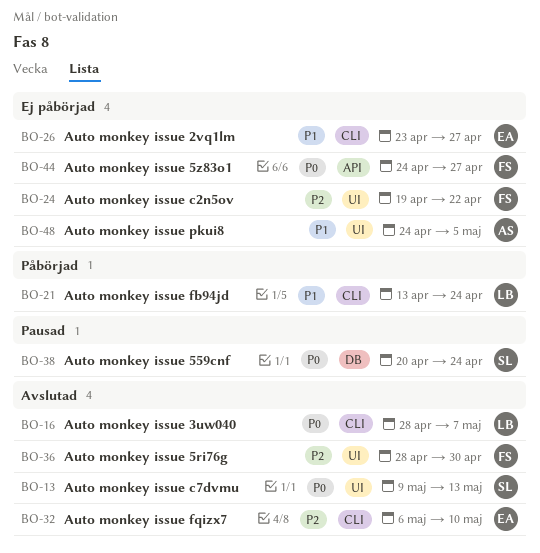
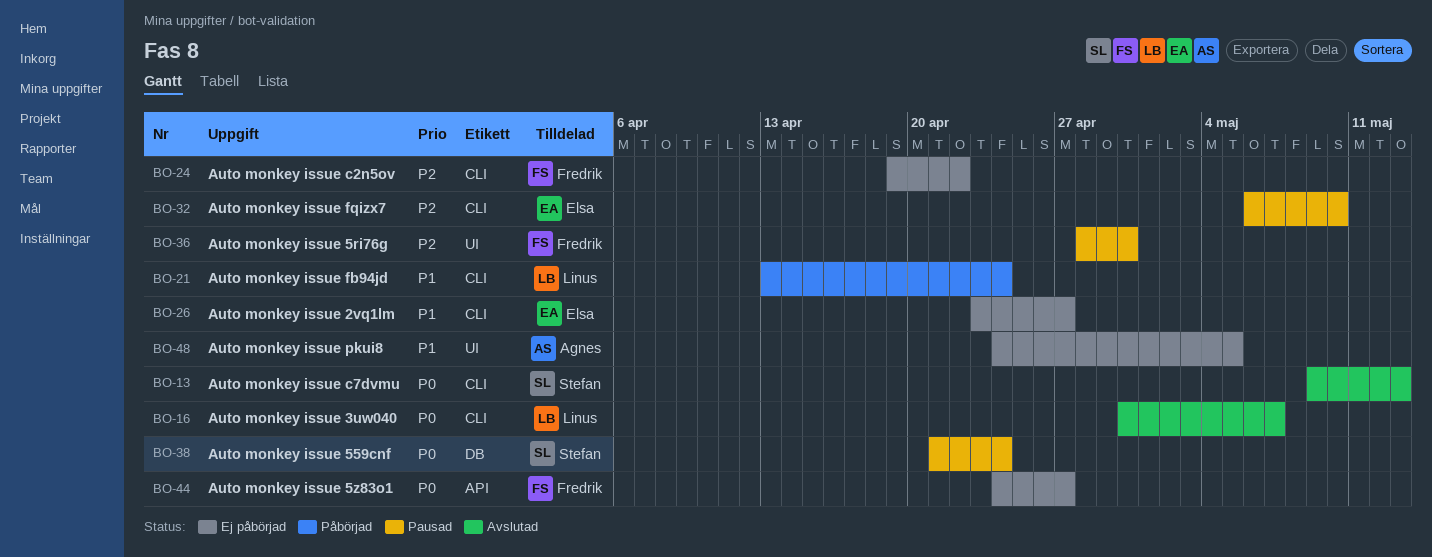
BO-13, label: UI -> CLI
BO-16, start: Apr 28 -> Apr 30
BO-24, label: UI -> CLI
BO-32, status: Avslutad -> Pausad
BO-36, status: Avslutad -> Pausad
BO-38, start: Apr 20 -> Apr 21

